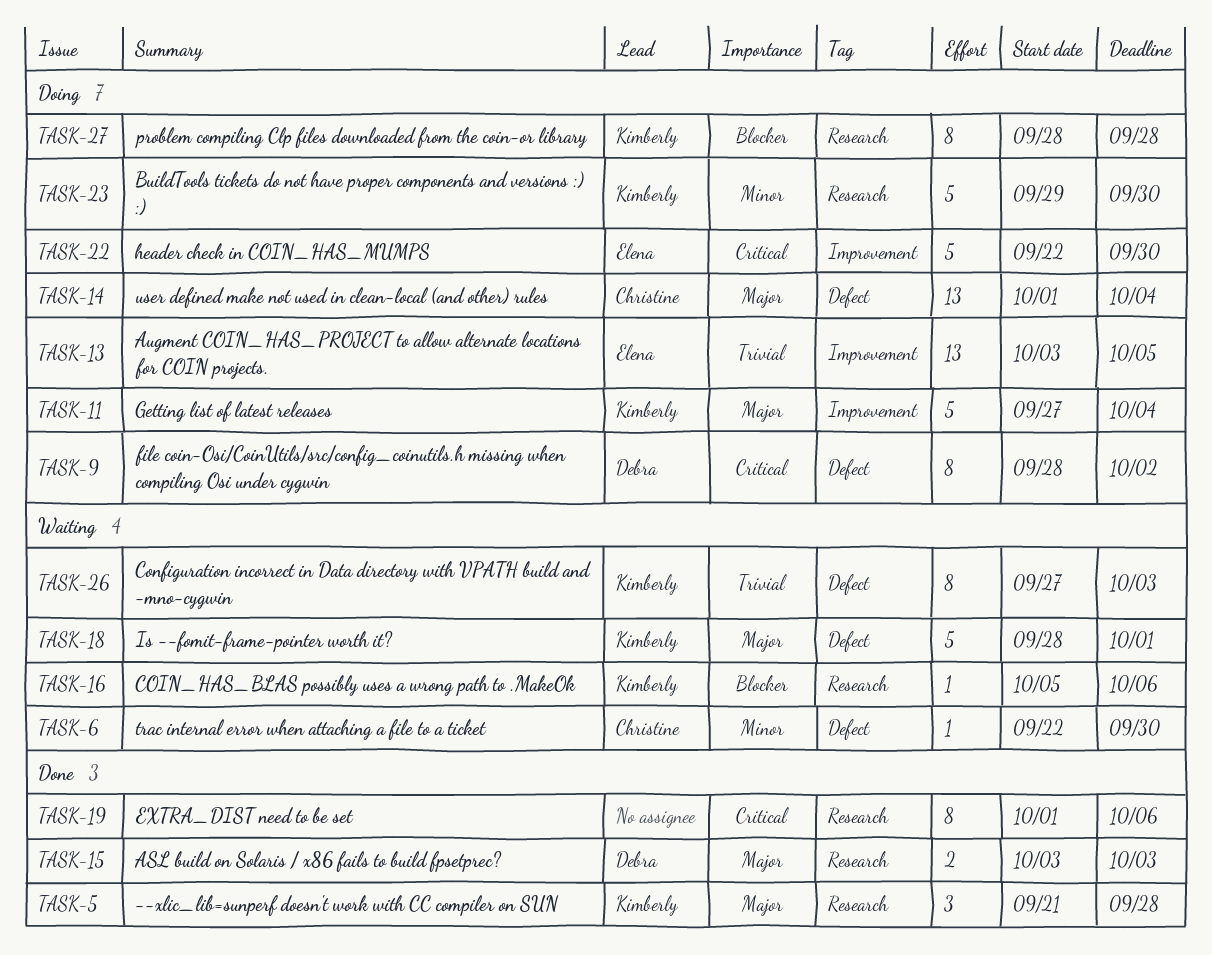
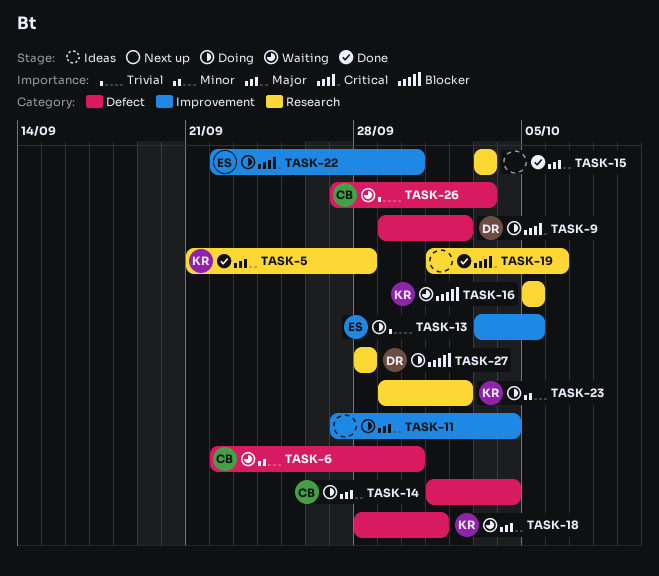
TASK-9, start: Sep 28 -> Sep 29
TASK-11, owner: Kimberly -> none
TASK-15, owner: Debra -> none
TASK-16, due: Oct 6 -> Oct 5
TASK-23, due: Sep 30 -> Oct 2
TASK-26, owner: Kimberly -> Christine
TASK-27, owner: Kimberly -> Debra

